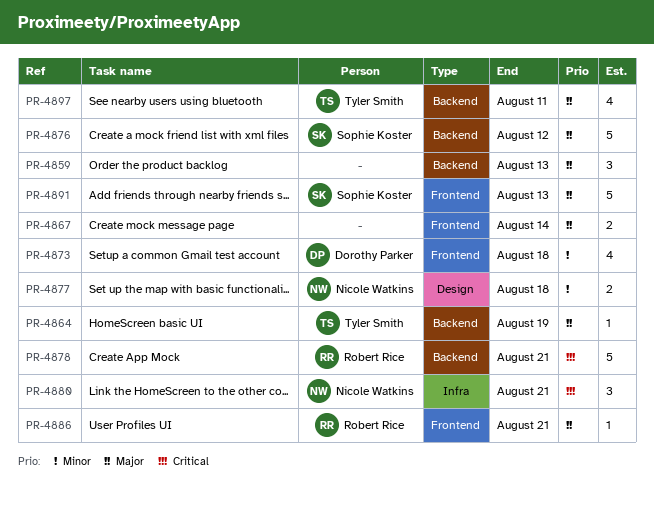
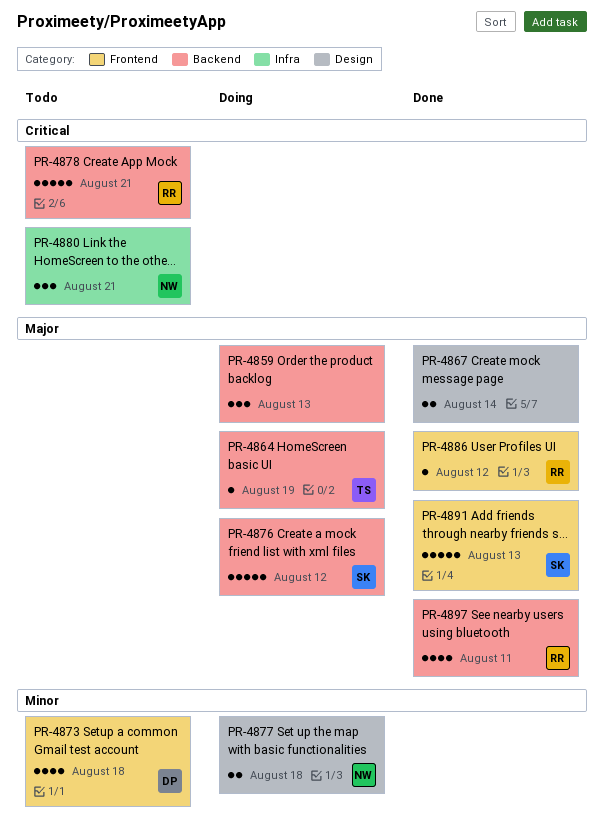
PR-4867, label: Frontend -> Design
PR-4886, due: Aug 21 -> Aug 12
PR-4897, owner: Tyler Smith -> Robert Rice

